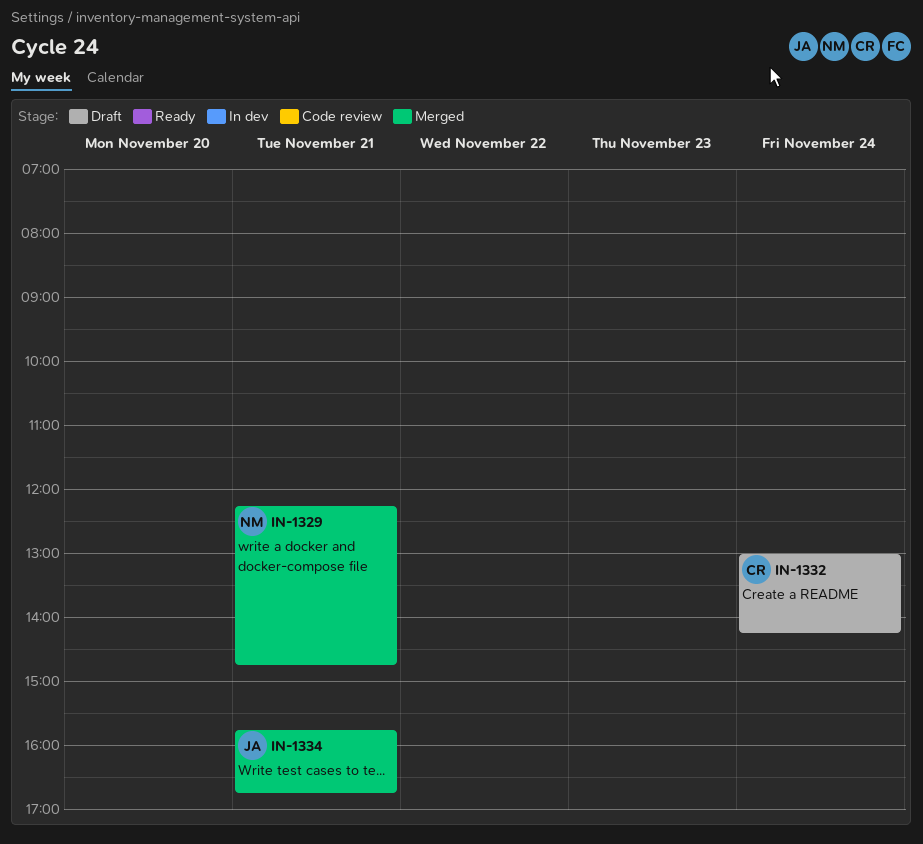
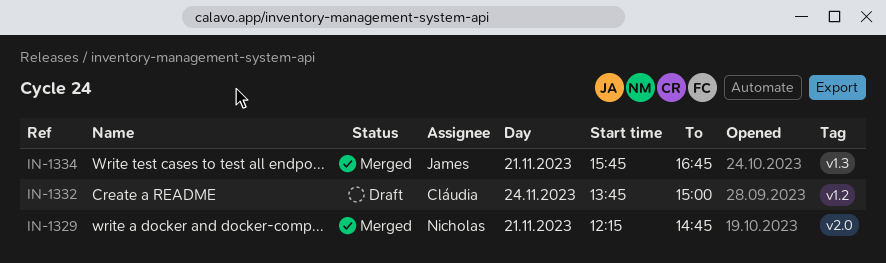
IN-1332, begins: 13:00 -> 13:45
IN-1332, ends: 14:15 -> 15:00

